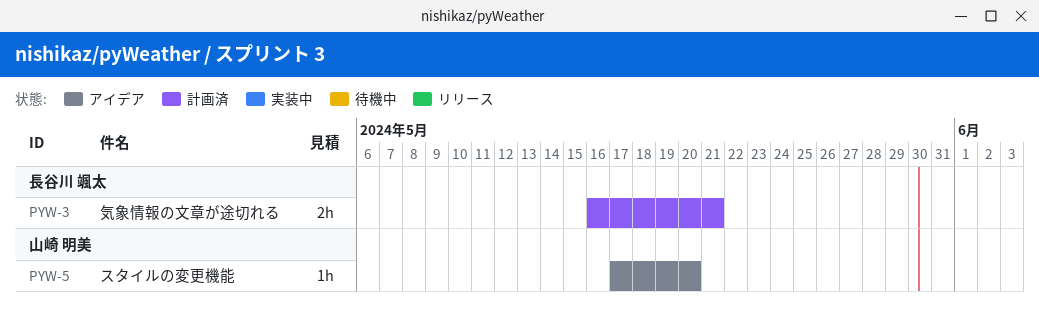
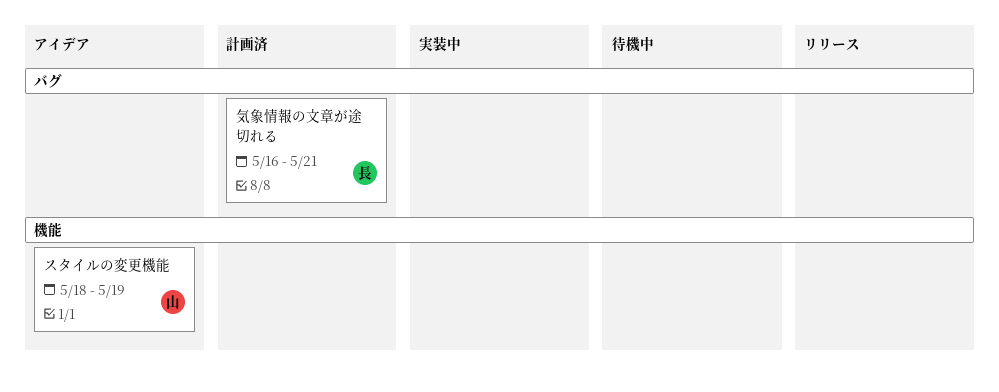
スタイルの変更機能, start: May 17 -> May 18
スタイルの変更機能, due: May 20 -> May 19

